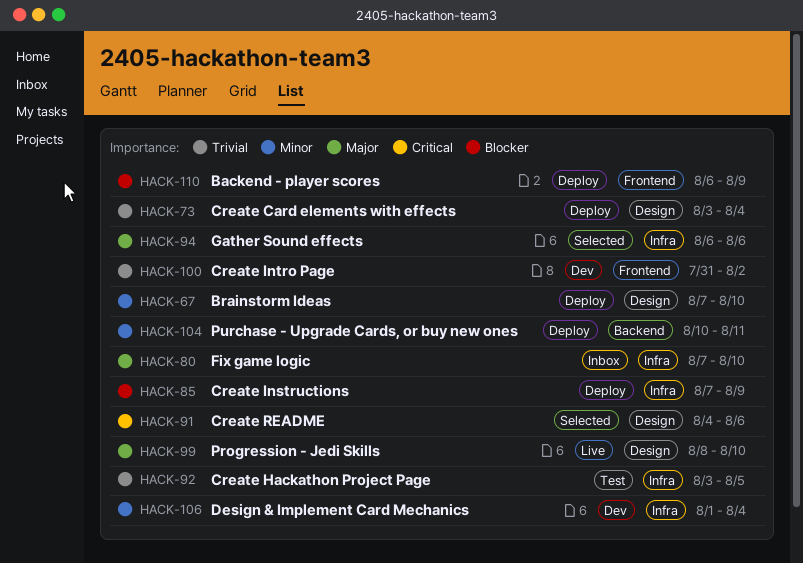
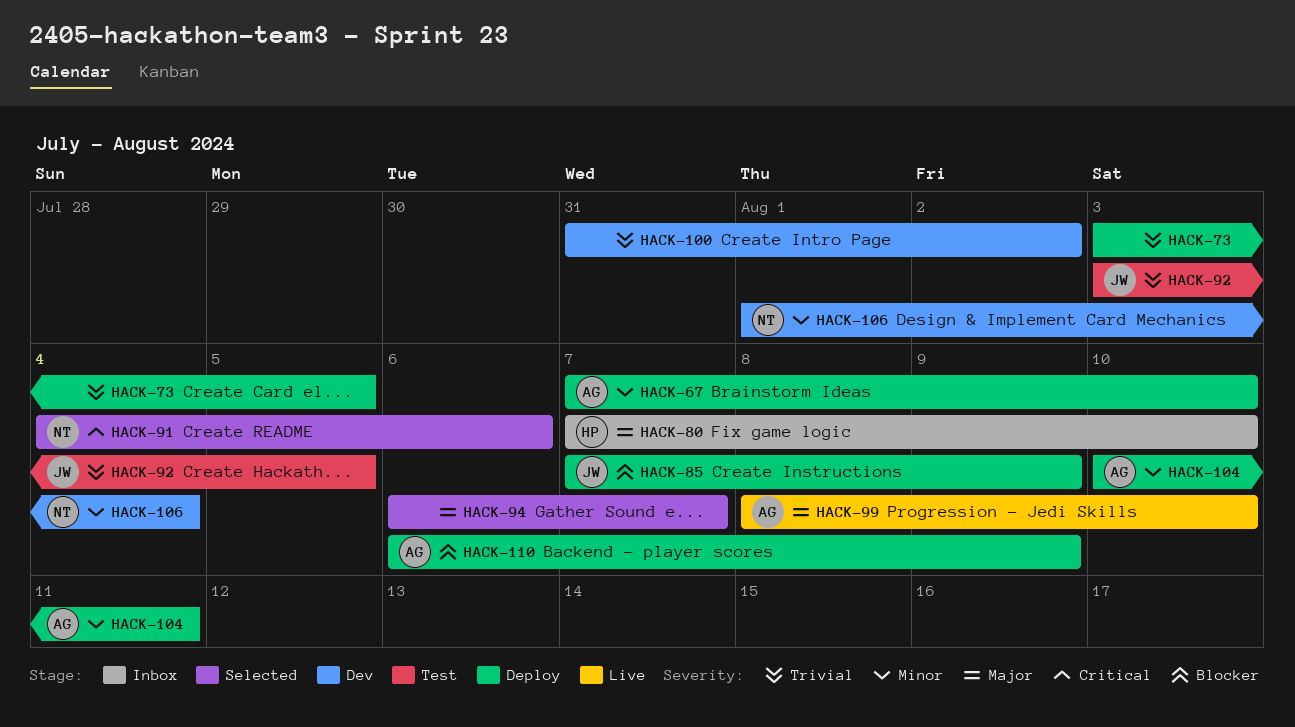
HACK-73, due: Aug 4 -> Aug 5
HACK-94, due: Aug 6 -> Aug 7

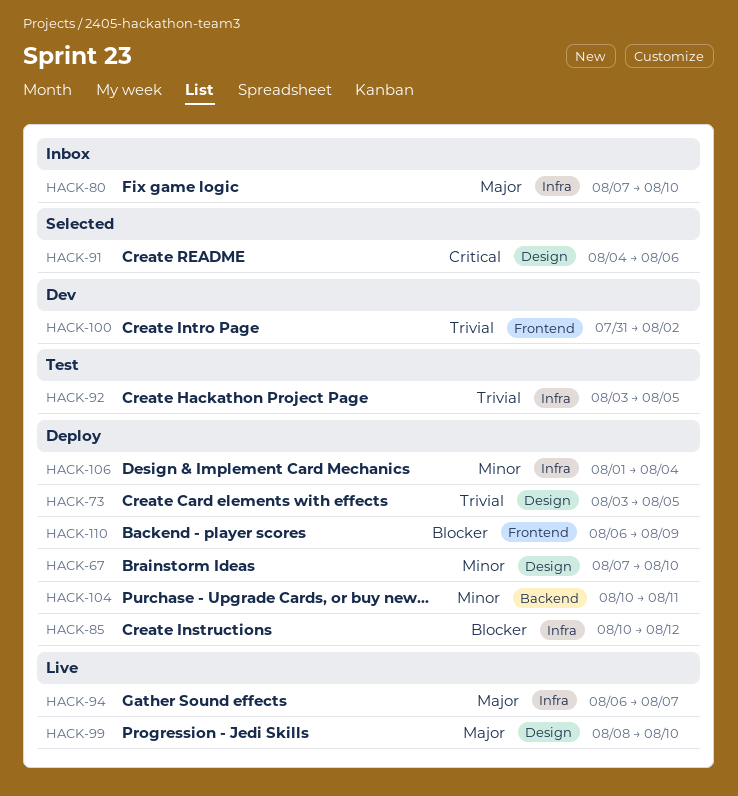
HACK-85, start: Aug 7 -> Aug 10
HACK-85, due: Aug 9 -> Aug 12
HACK-94, status: Selected -> Live
HACK-106, status: Dev -> Deploy

